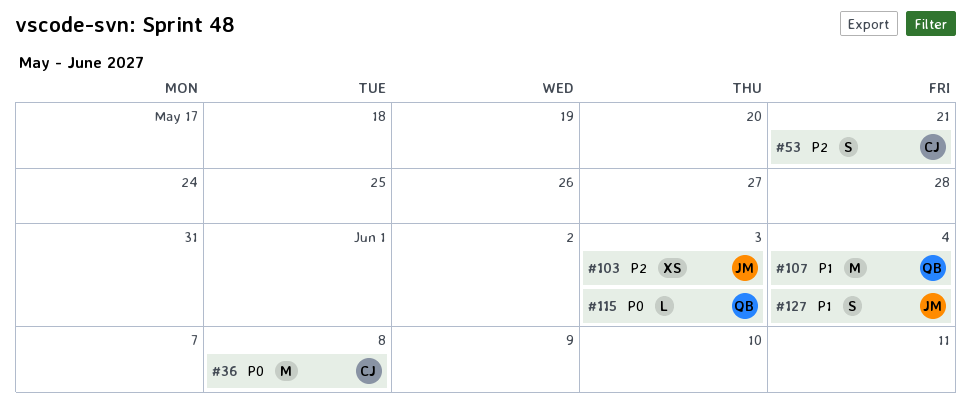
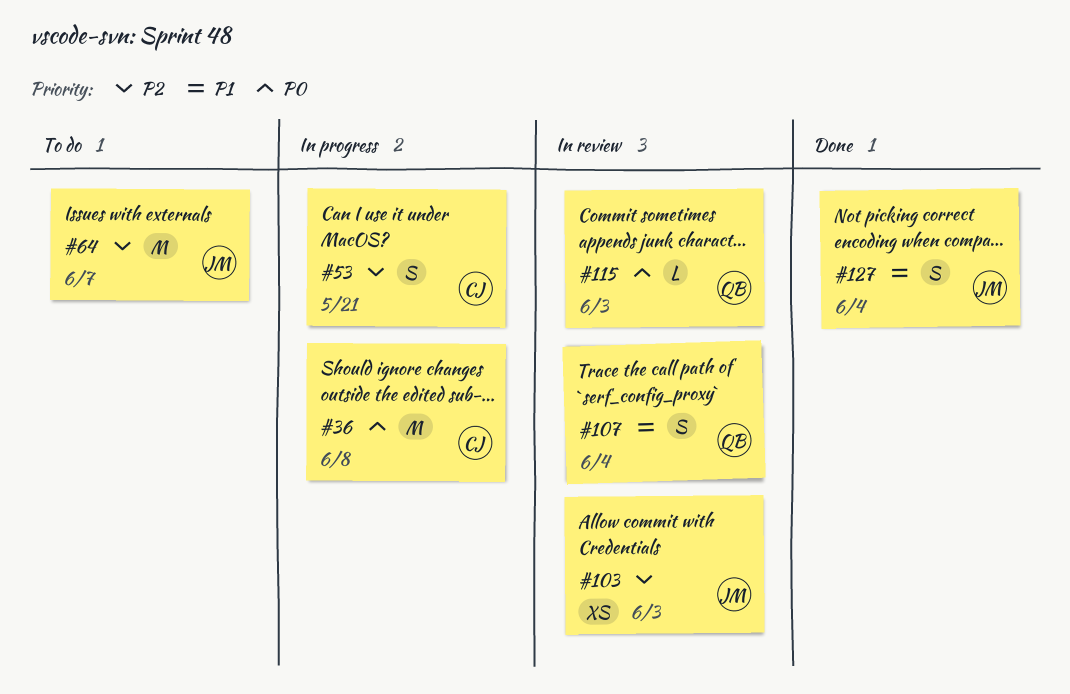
#64: none -> present
#107, estimate: M -> S

